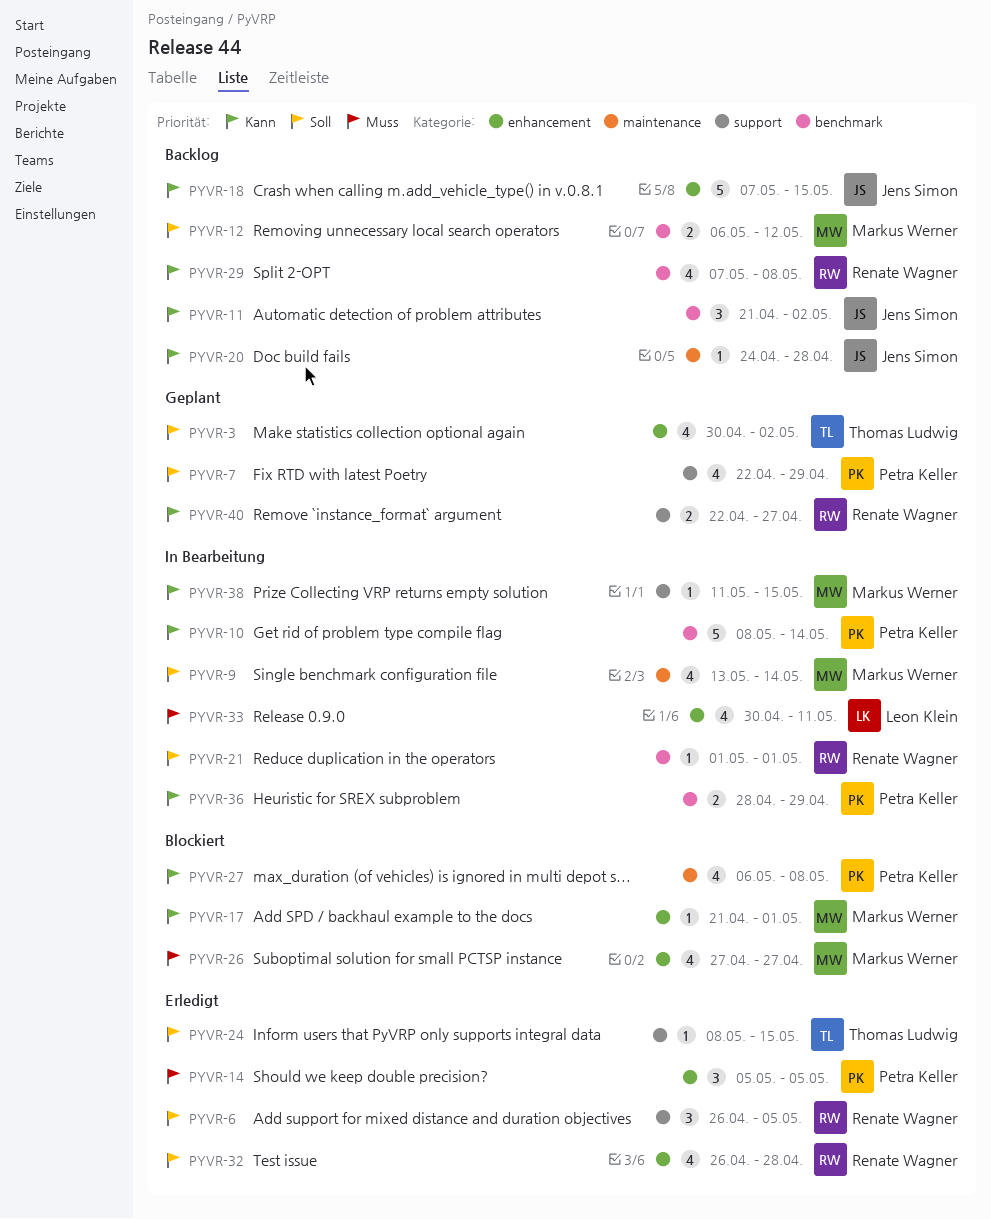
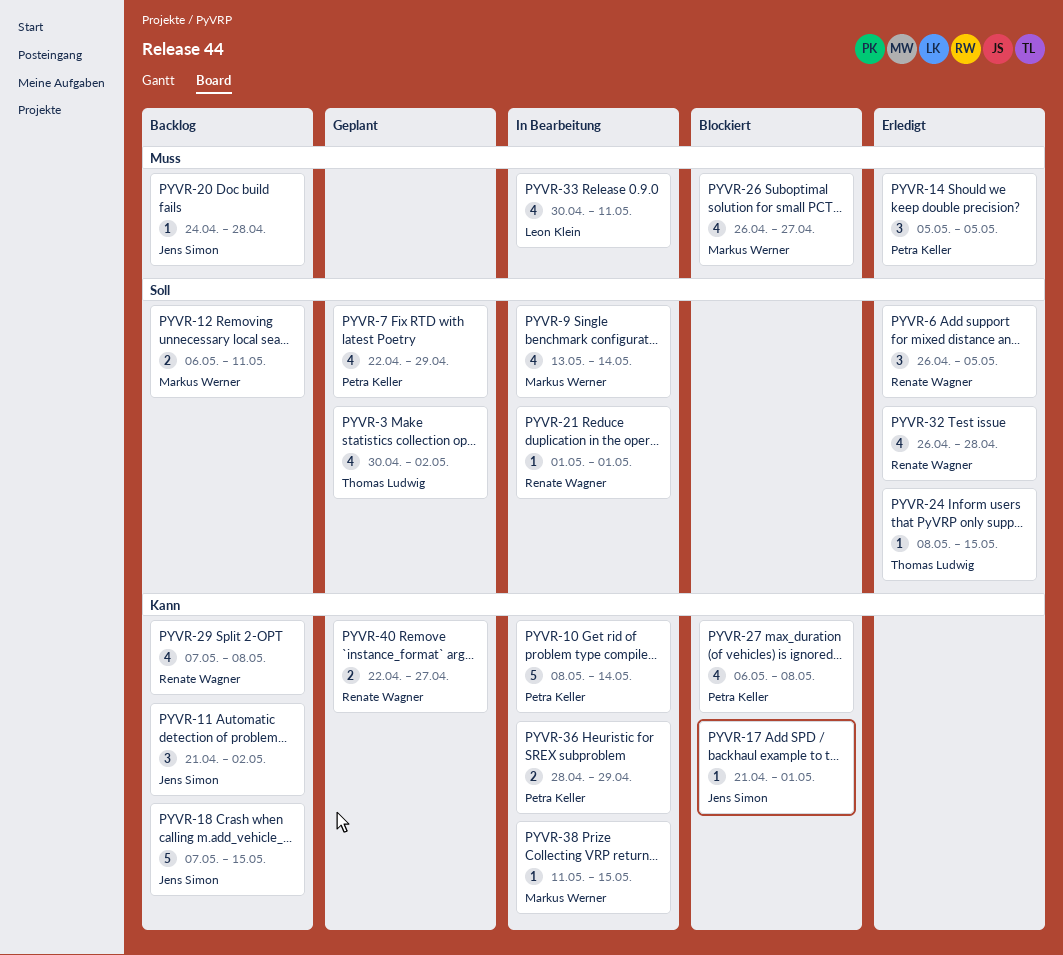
PYVR-12, due: May 12 -> May 11
PYVR-17, owner: Markus Werner -> Jens Simon
PYVR-20, priority: Kann -> Muss
PYVR-26, start: Apr 27 -> Apr 26

